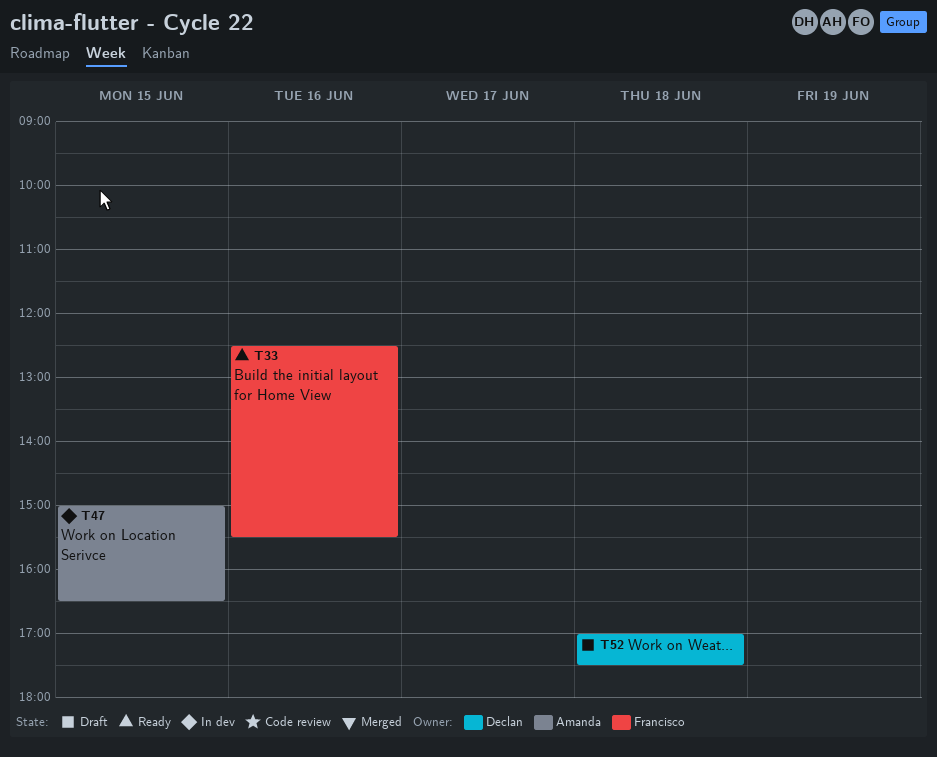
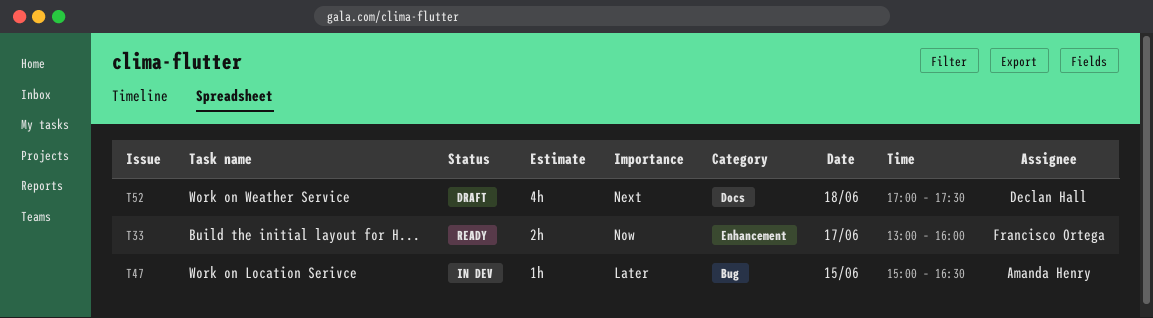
T33, day: Jun 16 -> Jun 17
T33, begins: 12:30 -> 13:00
T33, ends: 15:30 -> 16:00

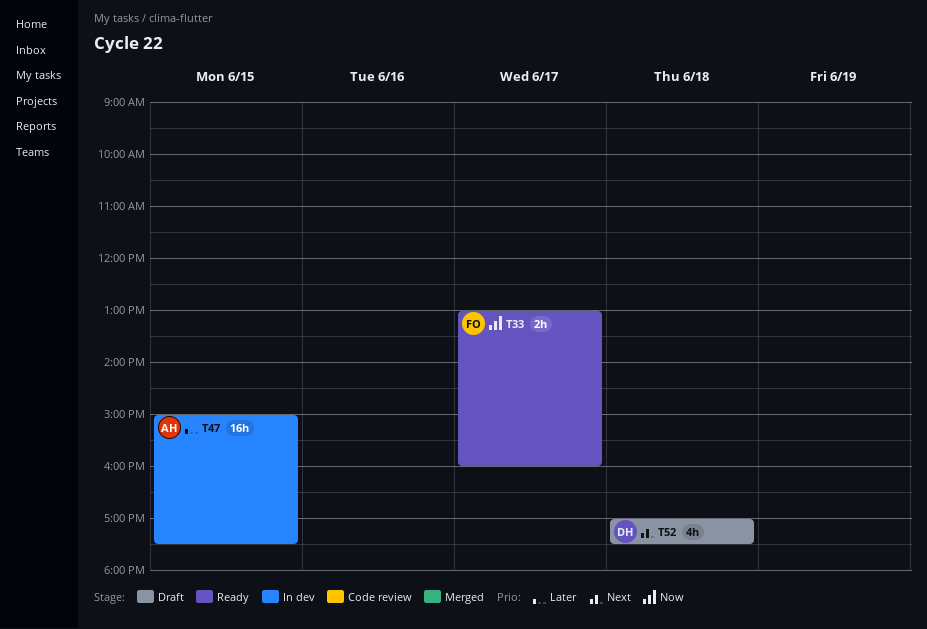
T47, estimate: 1h -> 16h
T47, ends: 16:30 -> 17:30

